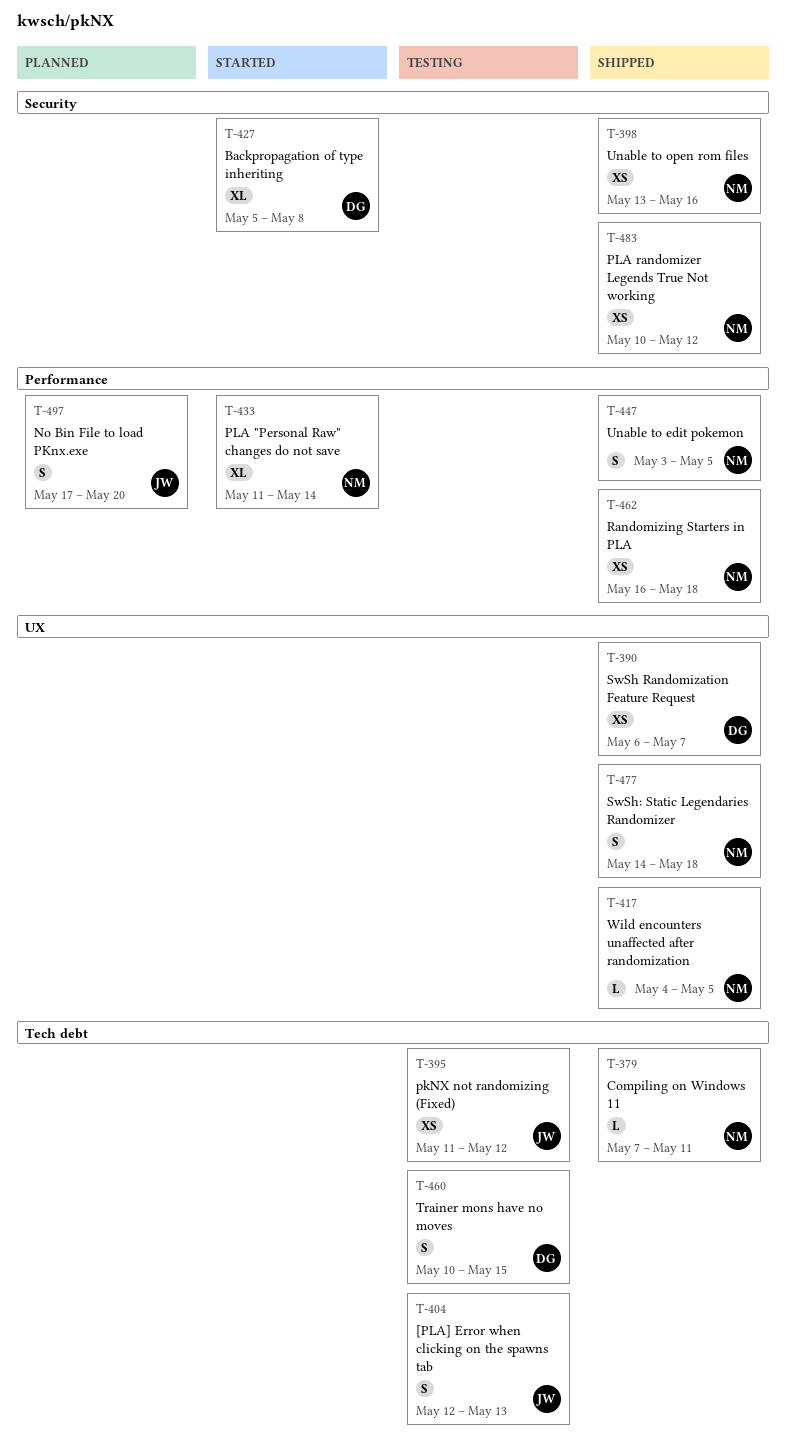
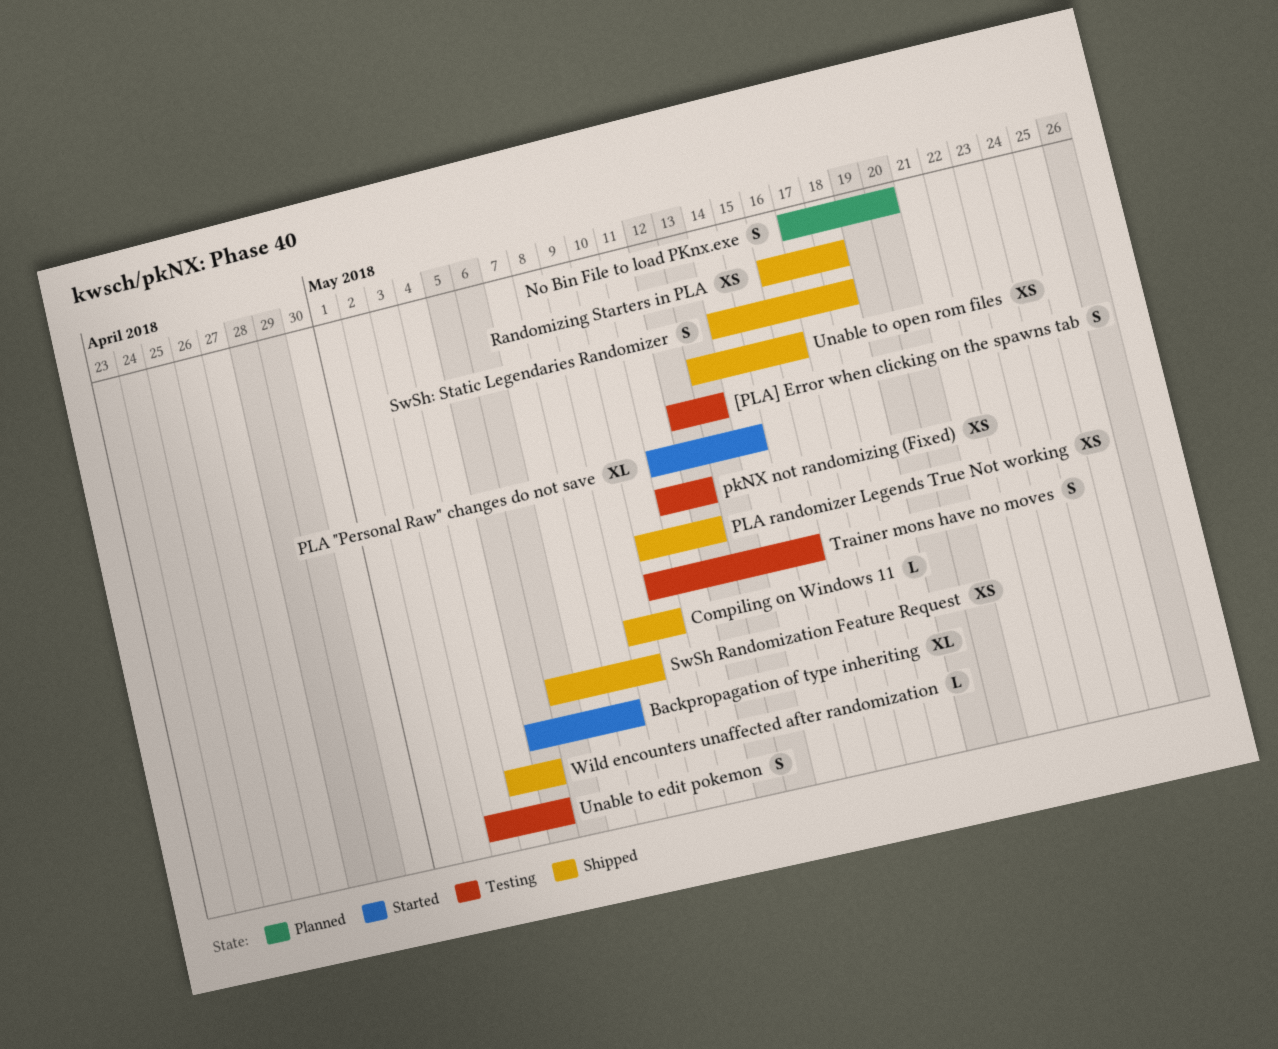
Compiling on Windows 11, start: May 7 -> May 9
Compiling on Windows 11, due: May 11 -> May 10
SwSh Randomization Feature Request, due: May 7 -> May 9
Unable to edit pokemon, status: Shipped -> Testing

